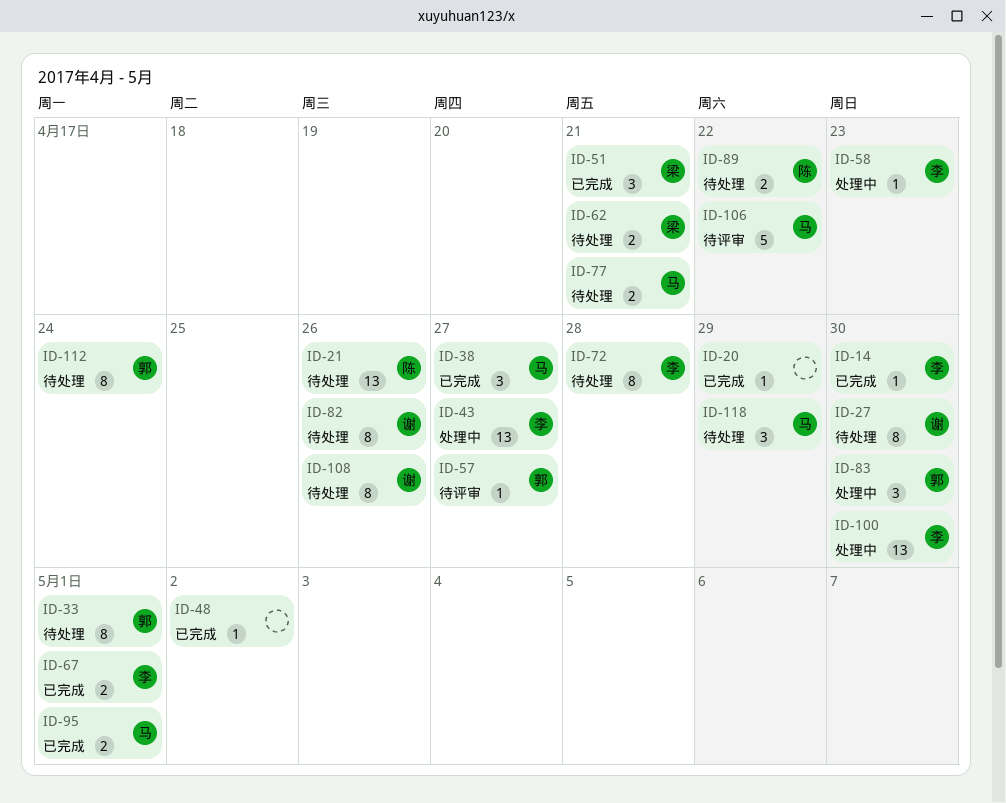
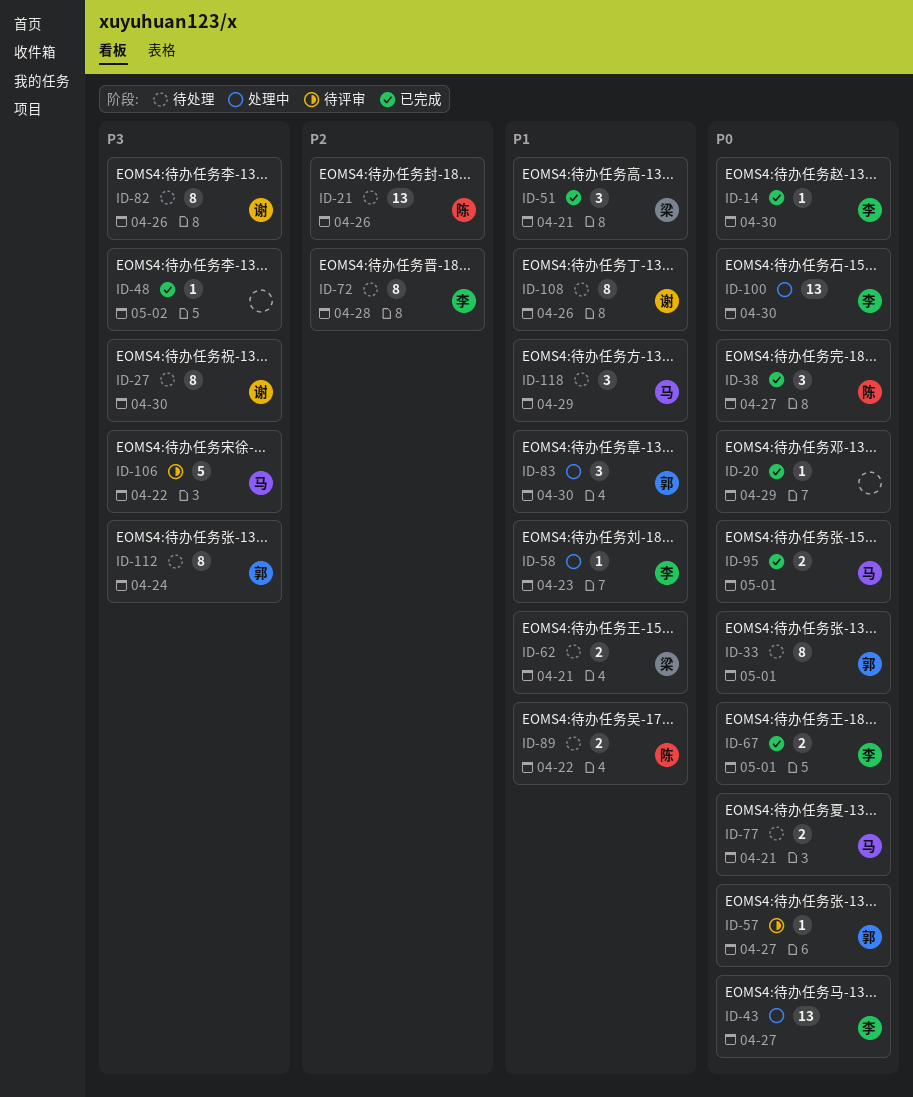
ID-38, owner: 马 -> 陈

